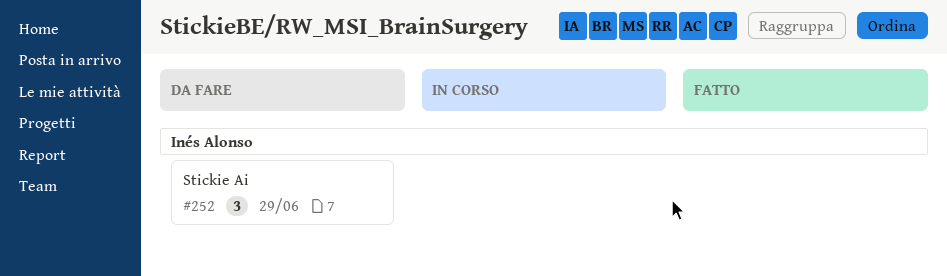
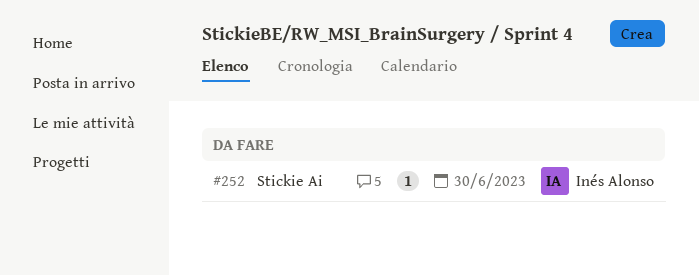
#252, estimate: 3 -> 1
#252, due: Jun 29 -> Jun 30

